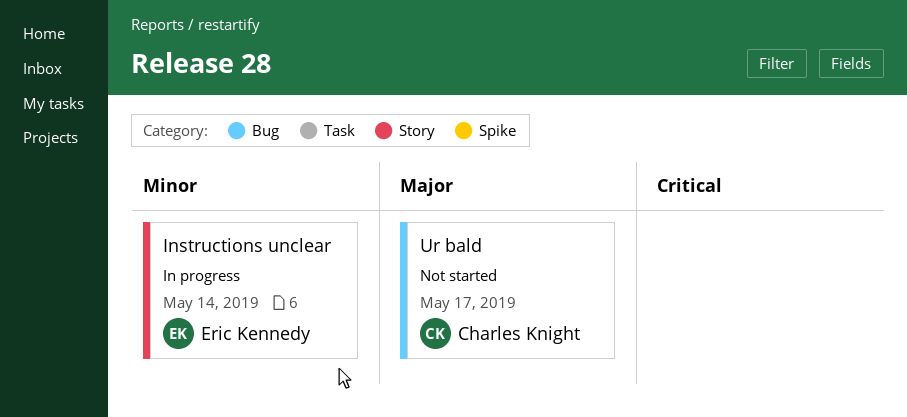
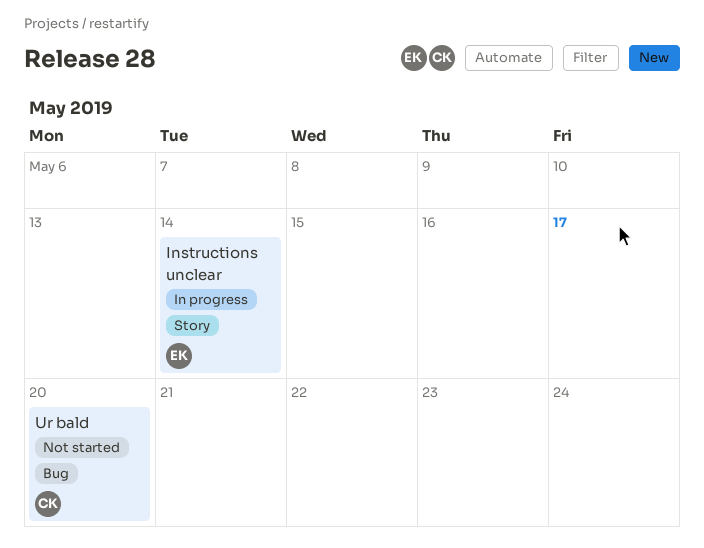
Ur bald, due: May 17 -> May 20

